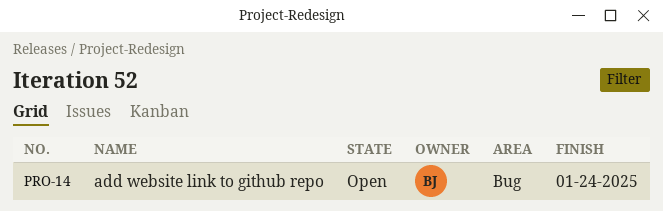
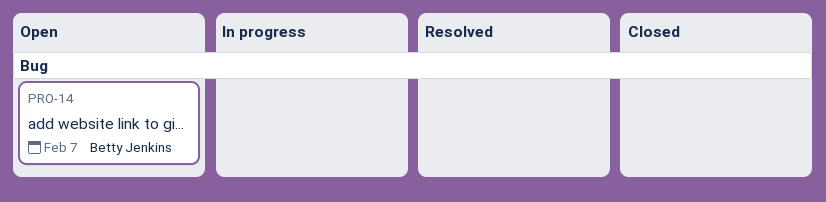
PRO-14, due: Jan 24 -> Feb 7

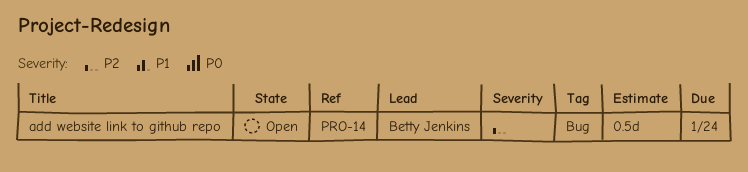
PRO-14, due: Feb 7 -> Jan 24

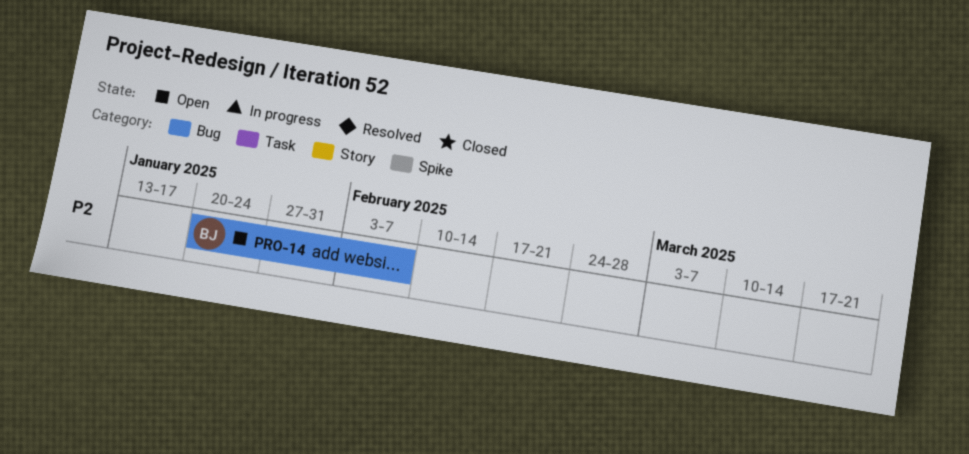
PRO-14, due: Jan 24 -> Feb 7

